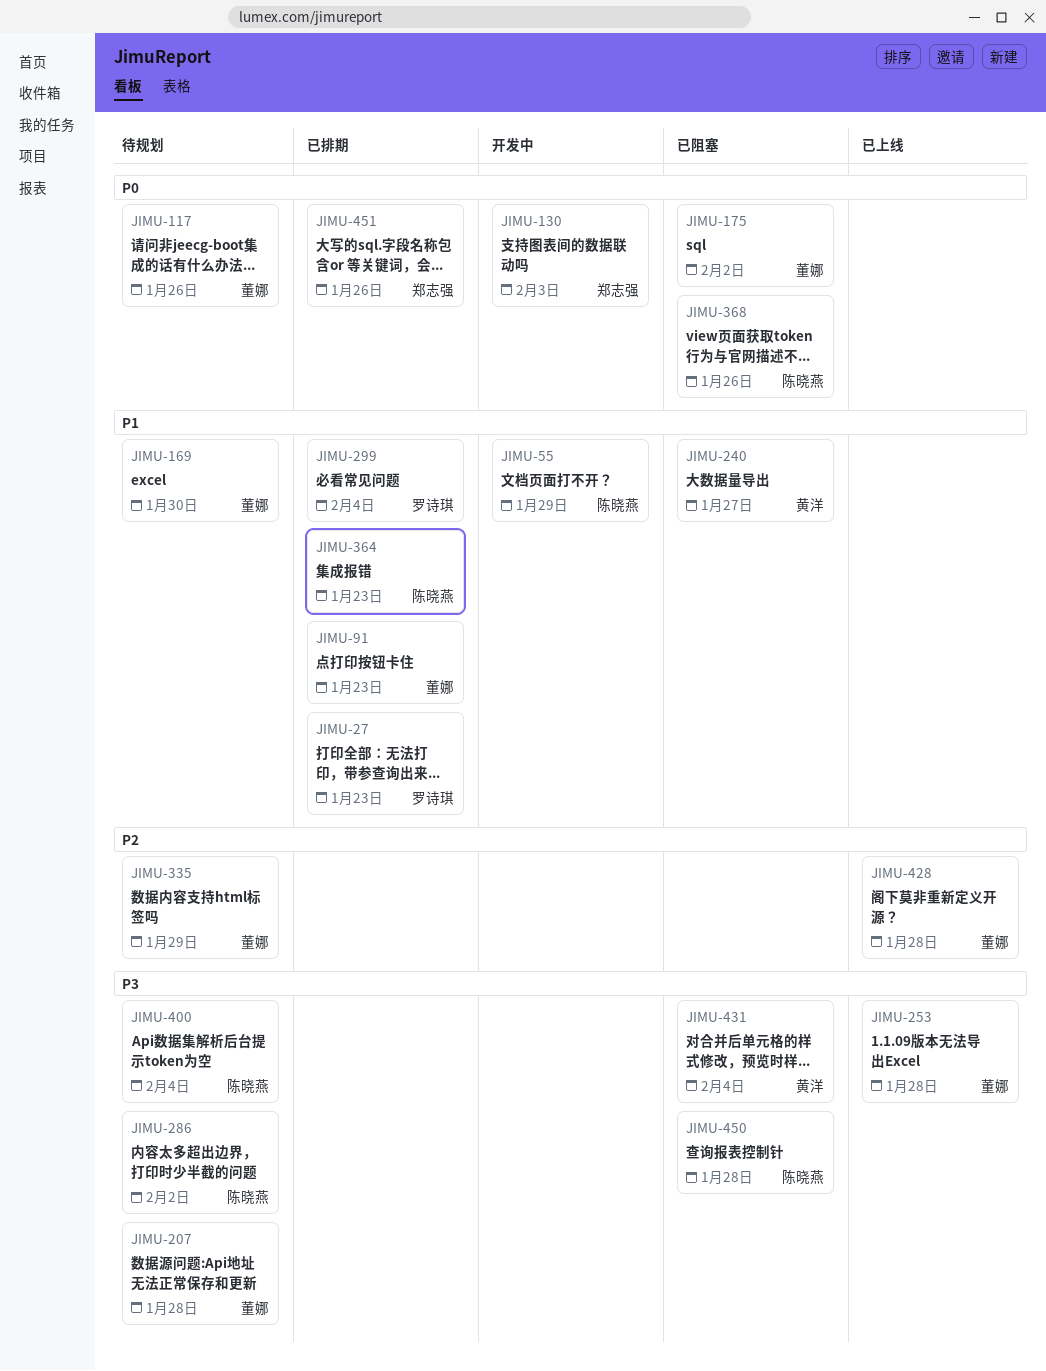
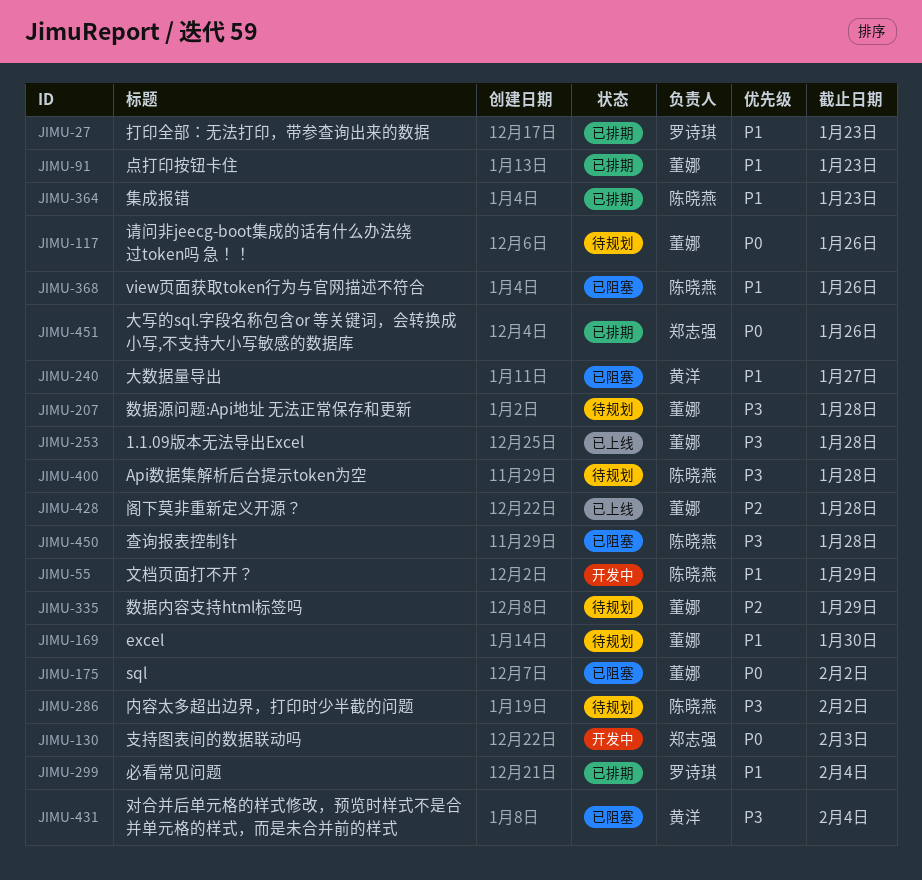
JIMU-368, priority: P0 -> P1
JIMU-400, due: Feb 4 -> Jan 28

